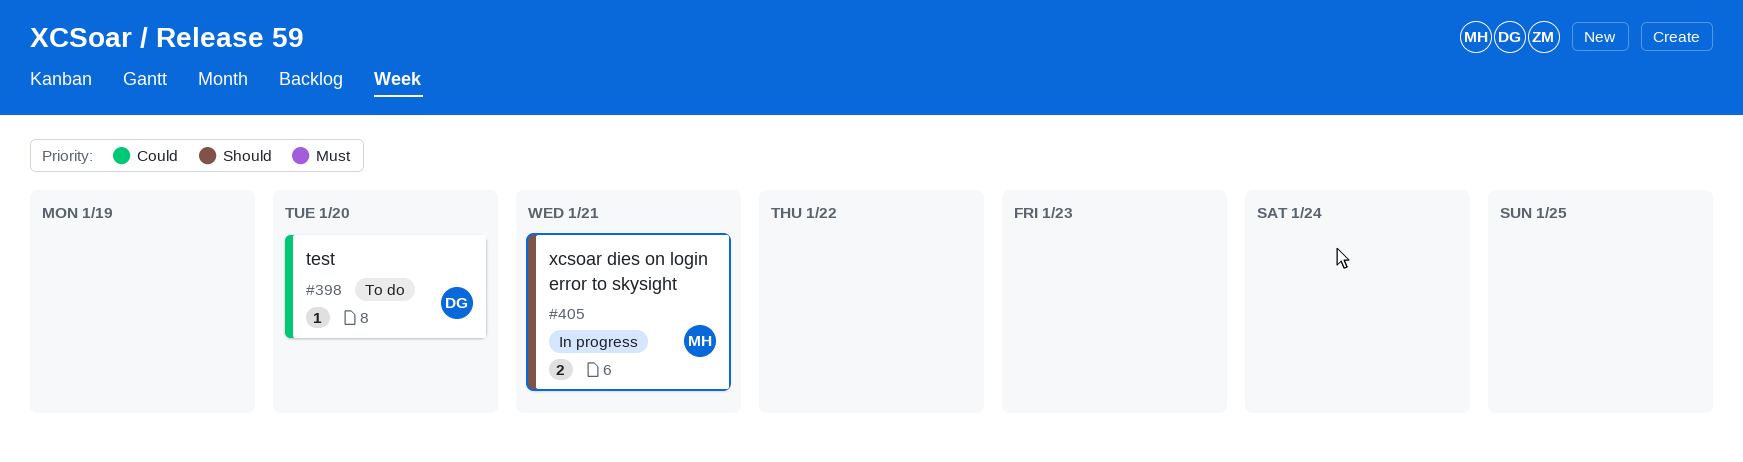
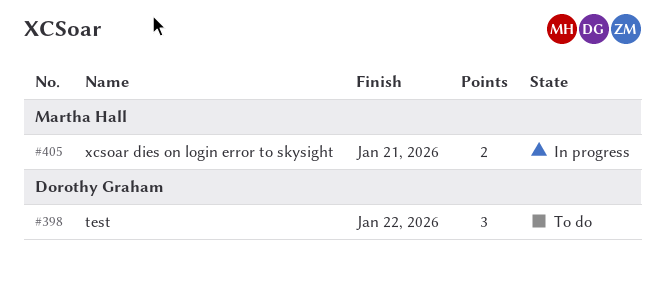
#398, estimate: 1 -> 3
#398, due: Jan 20 -> Jan 22

